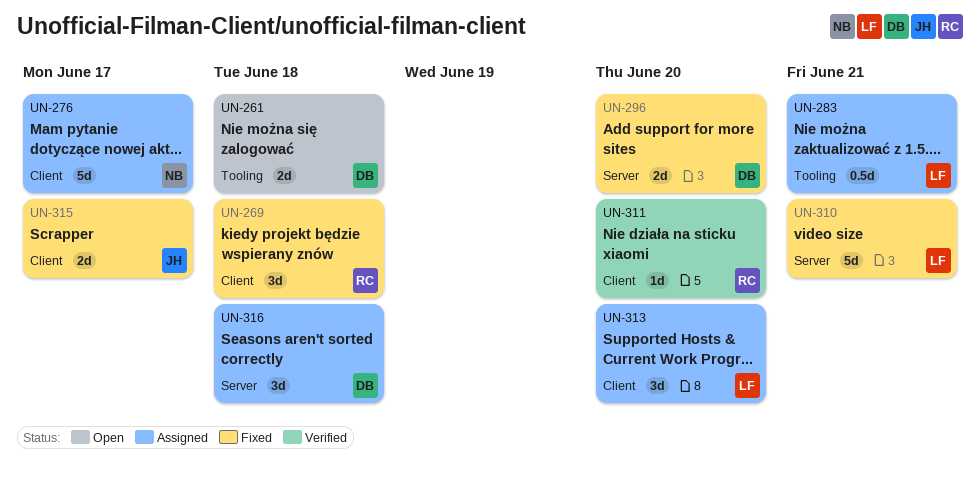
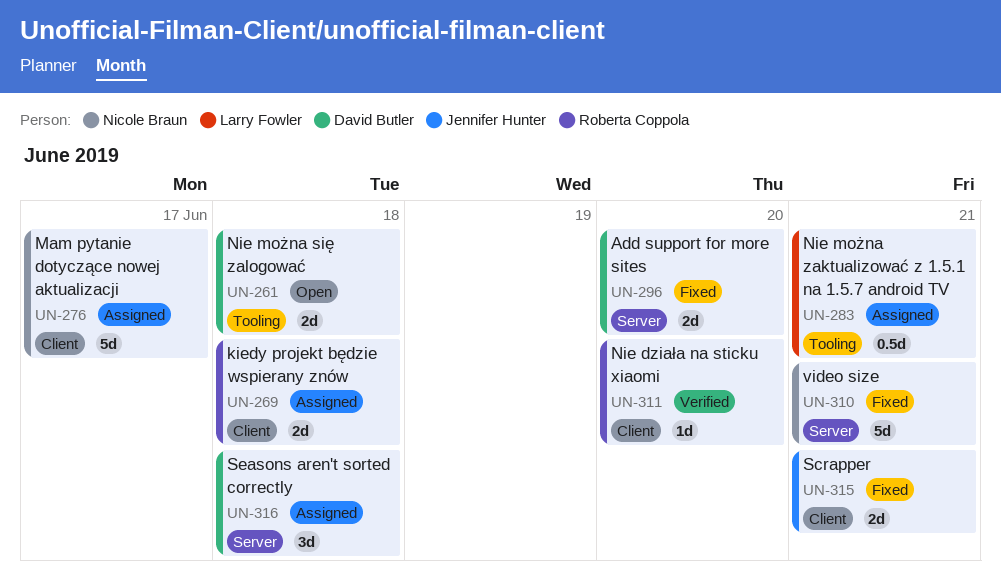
UN-269, status: Fixed -> Assigned
UN-269, estimate: 3d -> 2d
UN-310, owner: Larry Fowler -> Nicole Braun
UN-313: present -> none
UN-315, due: Jun 17 -> Jun 21

